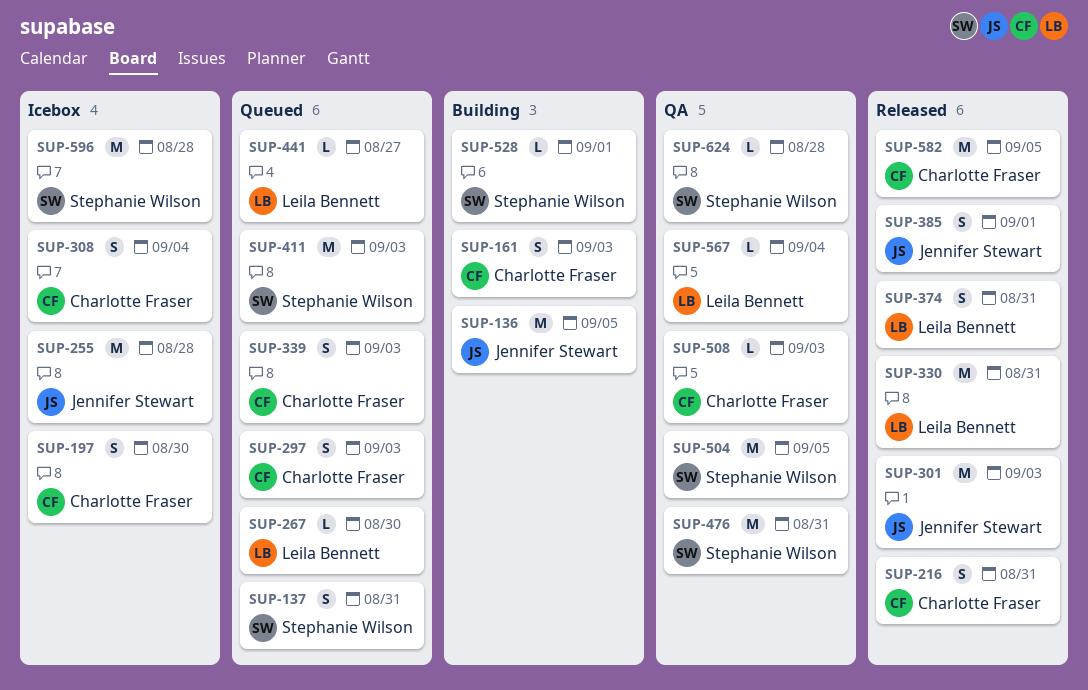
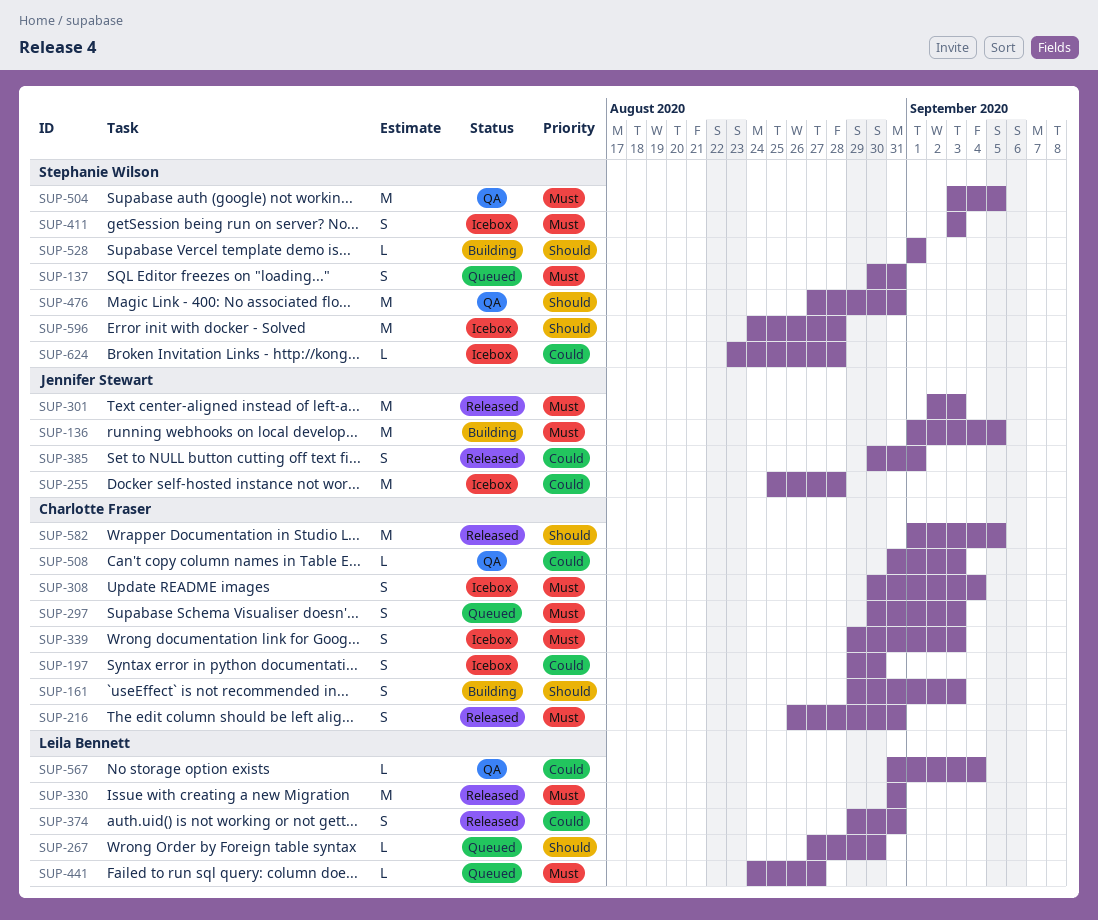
SUP-339, status: Queued -> Icebox
SUP-411, status: Queued -> Icebox
SUP-411, estimate: M -> S
SUP-624, status: QA -> Icebox

